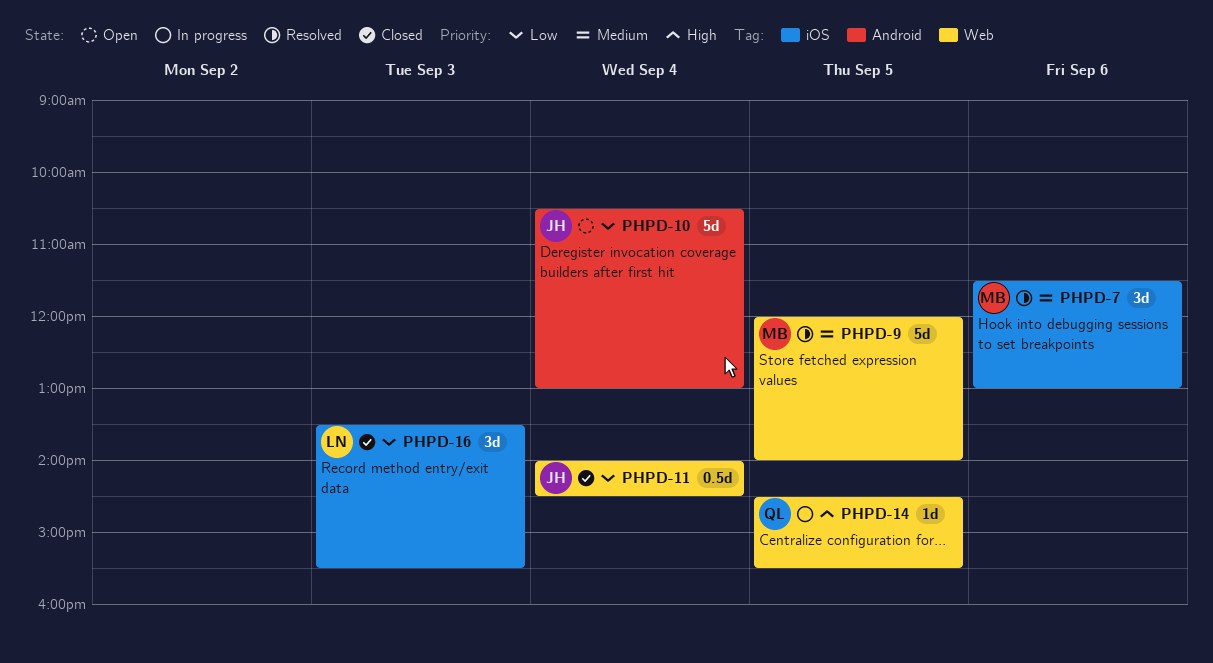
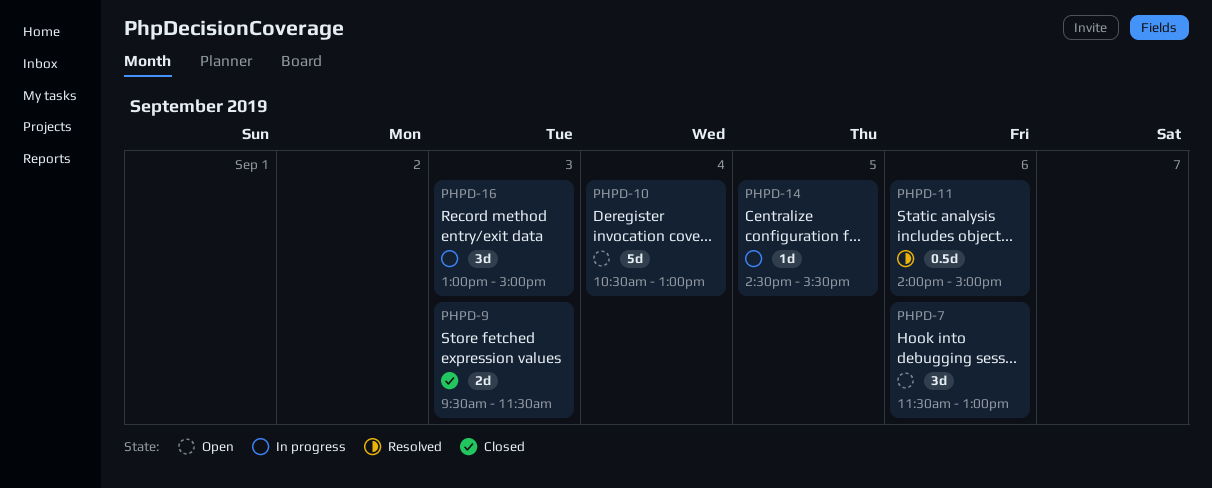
PHPD-7, status: Resolved -> Open
PHPD-9, status: Resolved -> Closed
PHPD-9, estimate: 5d -> 2d
PHPD-9, day: Sep 5 -> Sep 3
PHPD-9, begins: 12:00 -> 09:30
PHPD-9, ends: 14:00 -> 11:30
PHPD-11, status: Closed -> Resolved
PHPD-11, day: Sep 4 -> Sep 6
PHPD-11, ends: 14:30 -> 15:00
PHPD-16, status: Closed -> In progress
PHPD-16, begins: 13:30 -> 13:00
PHPD-16, ends: 15:30 -> 15:00

